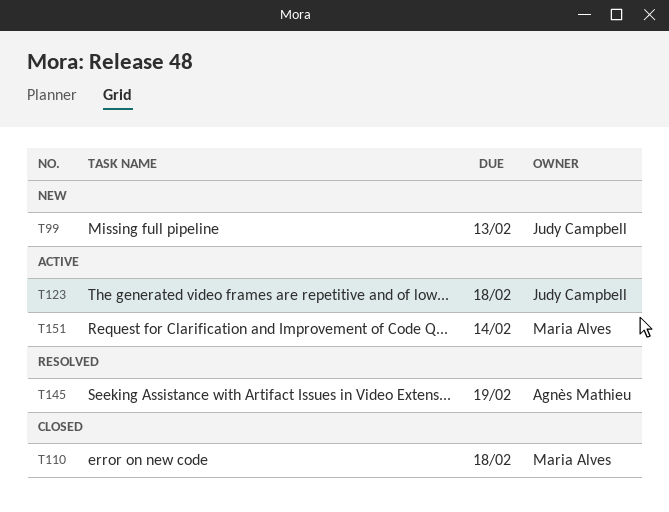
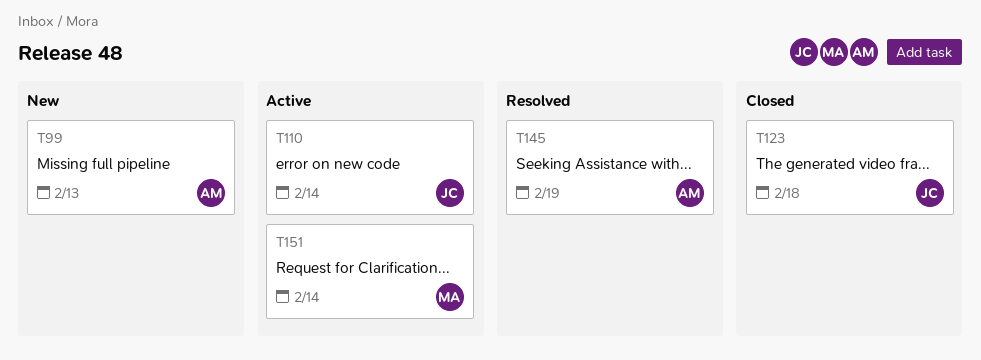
T99, owner: Judy Campbell -> Agnès Mathieu
T110, status: Closed -> Active
T110, owner: Maria Alves -> Judy Campbell
T110, due: Feb 18 -> Feb 14
T123, status: Active -> Closed

